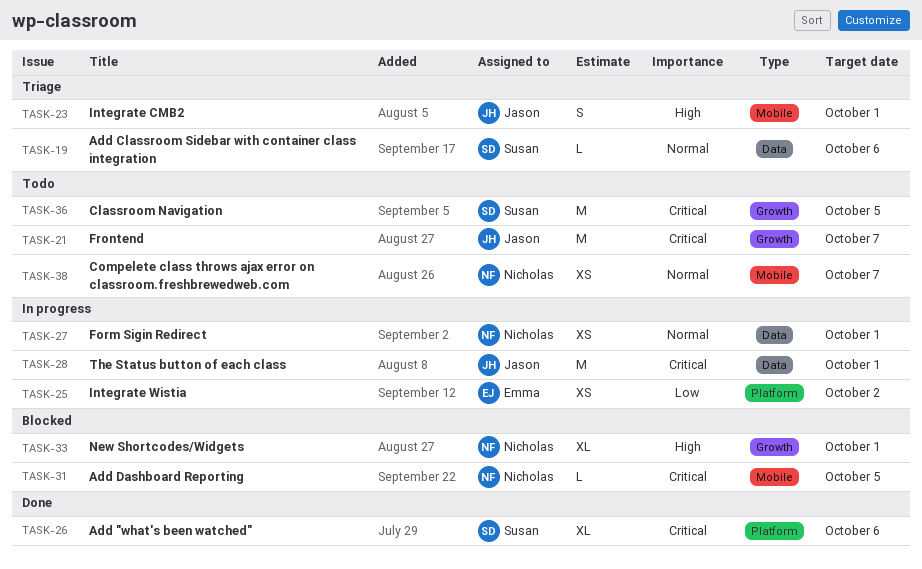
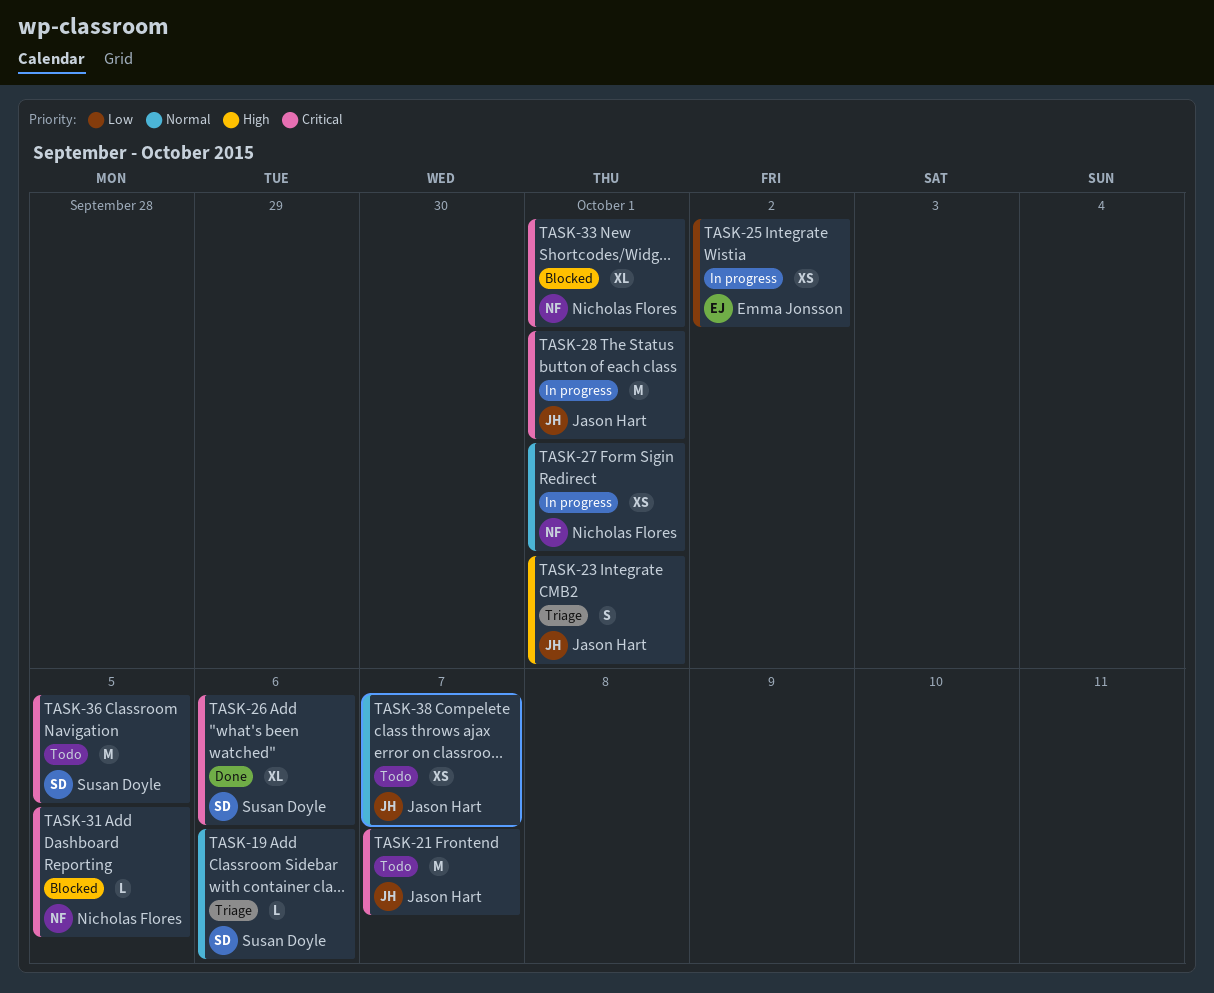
TASK-33, priority: High -> Critical
TASK-38, owner: Nicholas Flores -> Jason Hart

